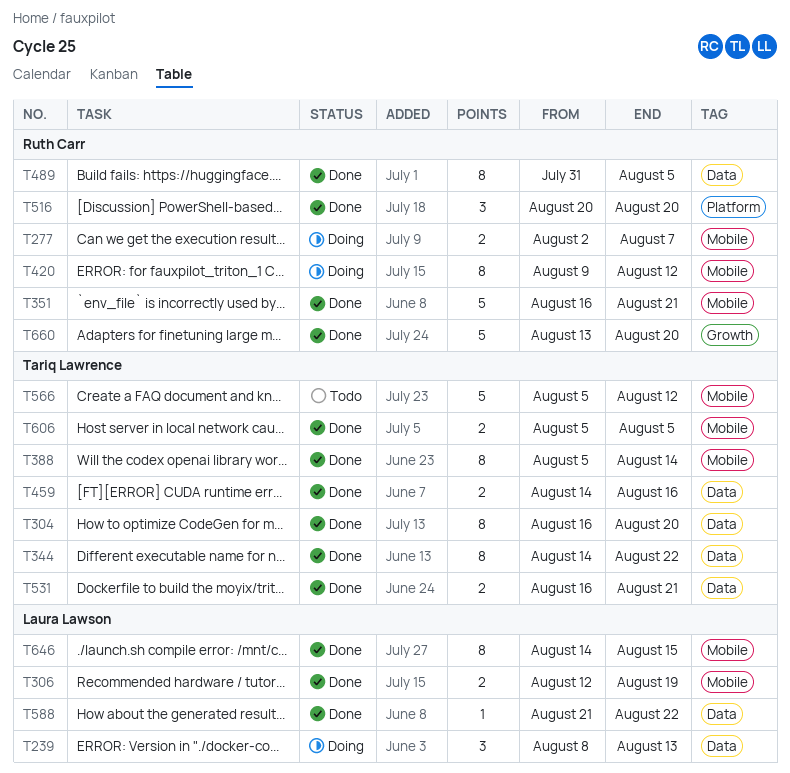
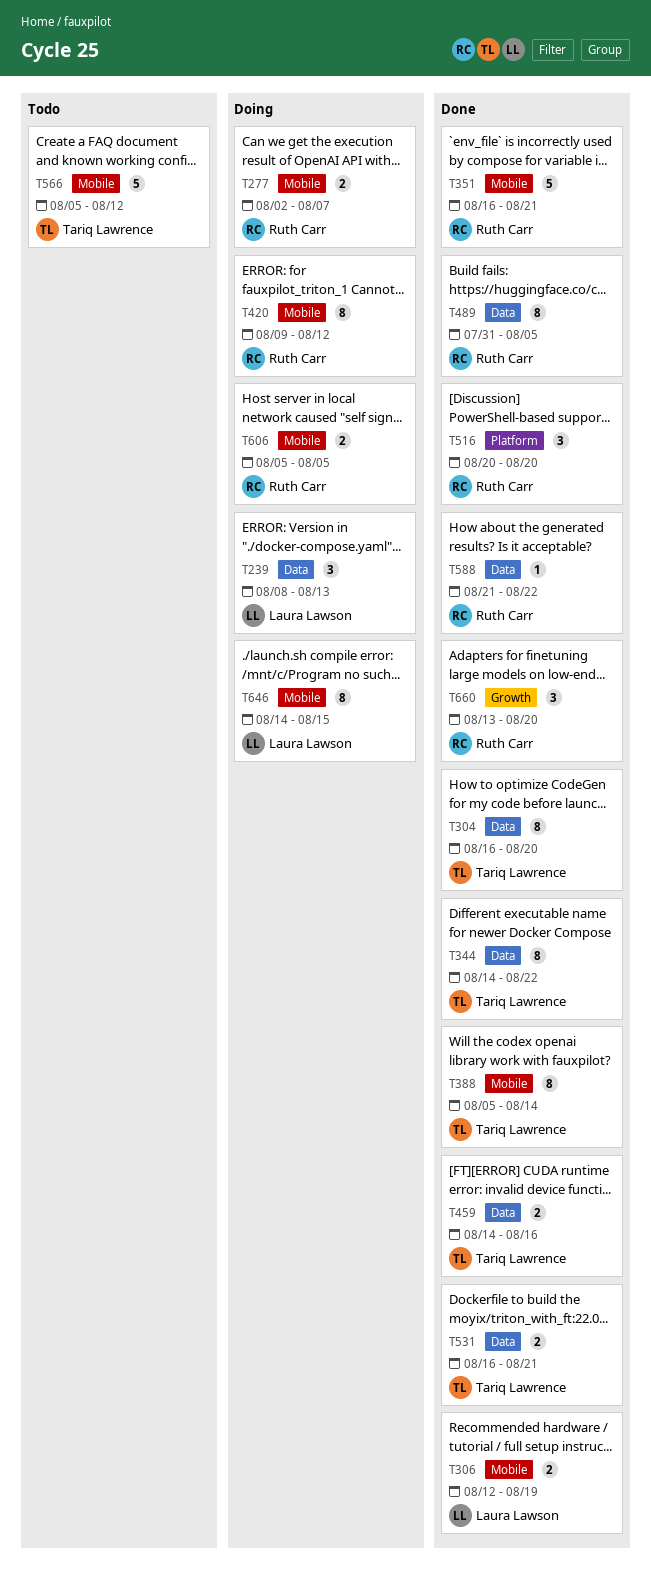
T588, owner: Laura Lawson -> Ruth Carr
T606, status: Done -> Doing
T606, owner: Tariq Lawrence -> Ruth Carr
T646, status: Done -> Doing
T660, estimate: 5 -> 3

